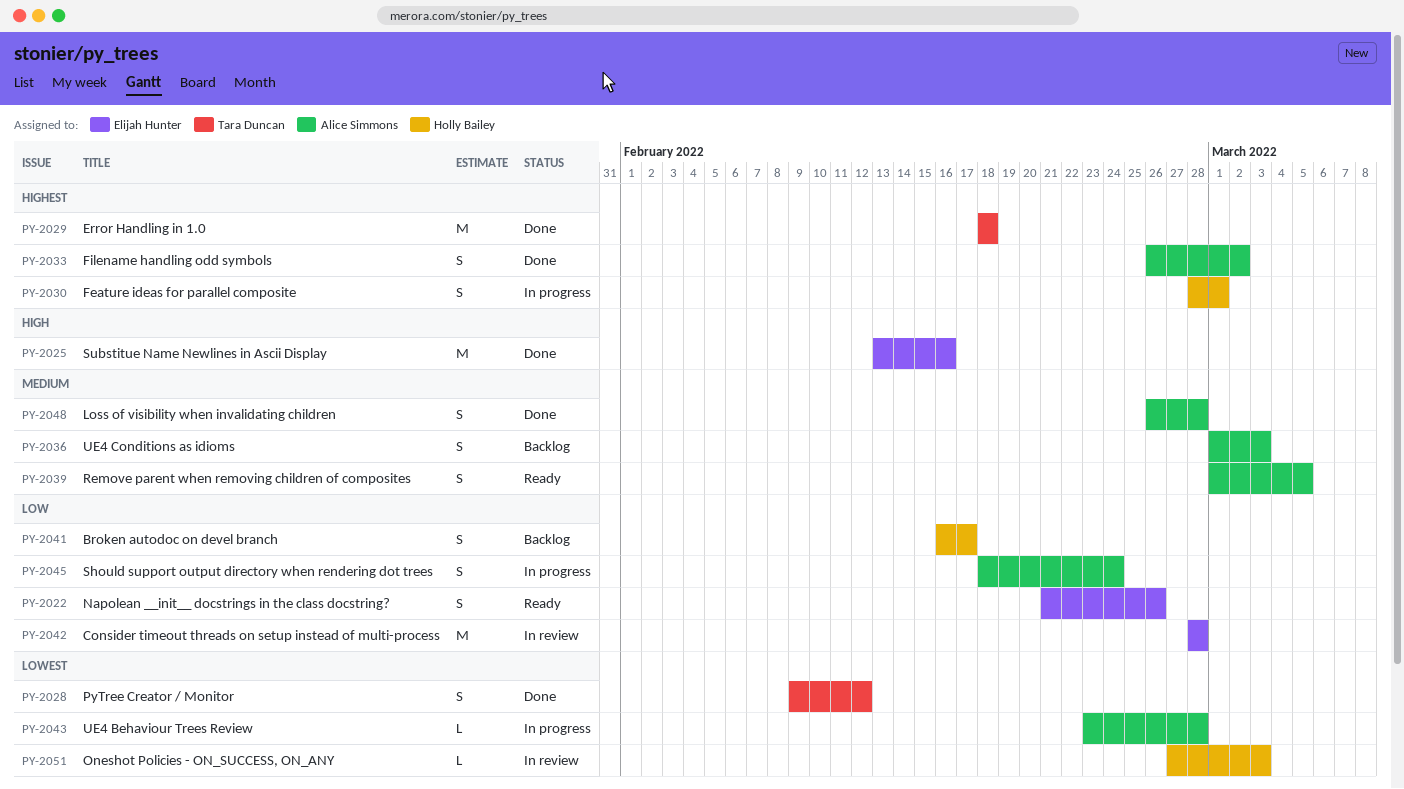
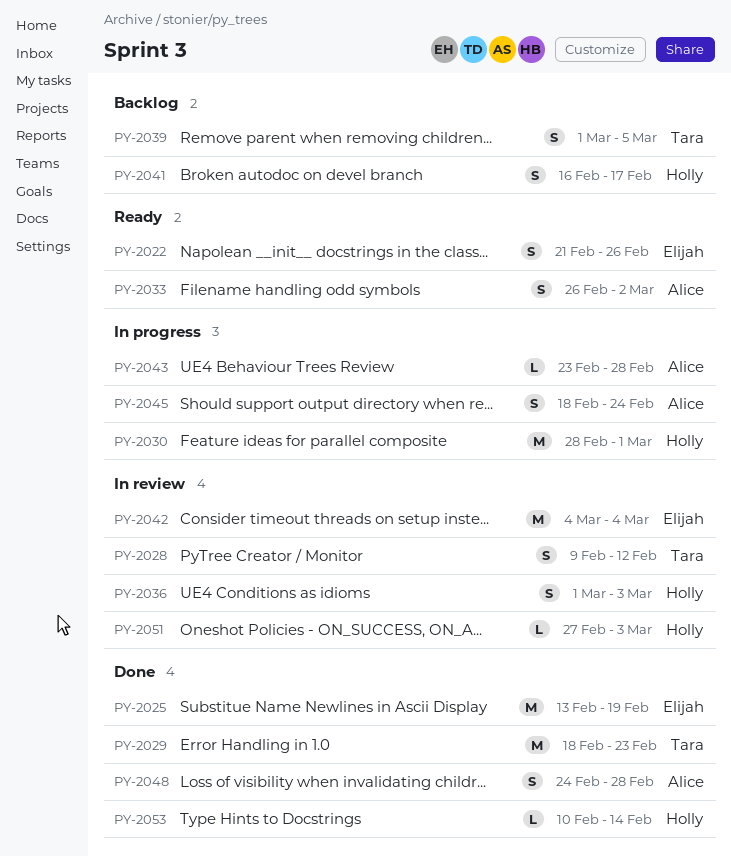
PY-2025, due: Feb 16 -> Feb 19
PY-2028, status: Done -> In review
PY-2029, due: Feb 18 -> Feb 23
PY-2030, estimate: S -> M
PY-2033, status: Done -> Ready
PY-2036, status: Backlog -> In review
PY-2036, owner: Alice Simmons -> Holly Bailey
PY-2039, status: Ready -> Backlog
PY-2039, owner: Alice Simmons -> Tara Duncan
PY-2042, start: Feb 28 -> Mar 4
PY-2042, due: Feb 28 -> Mar 4
PY-2048, start: Feb 26 -> Feb 24
PY-2053: none -> present

